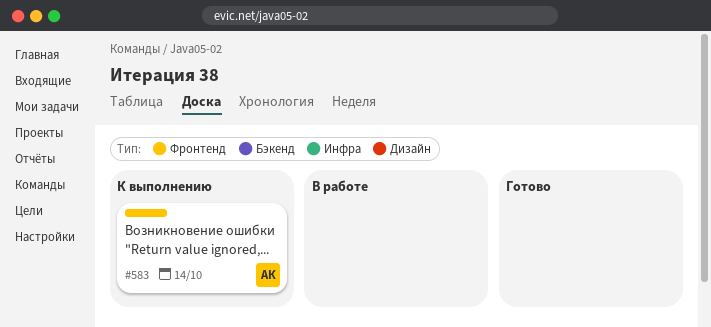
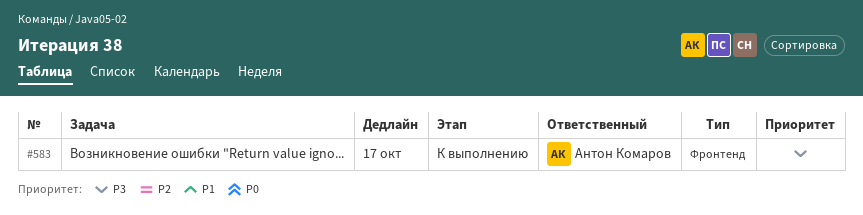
#583, due: Oct 14 -> Oct 17

